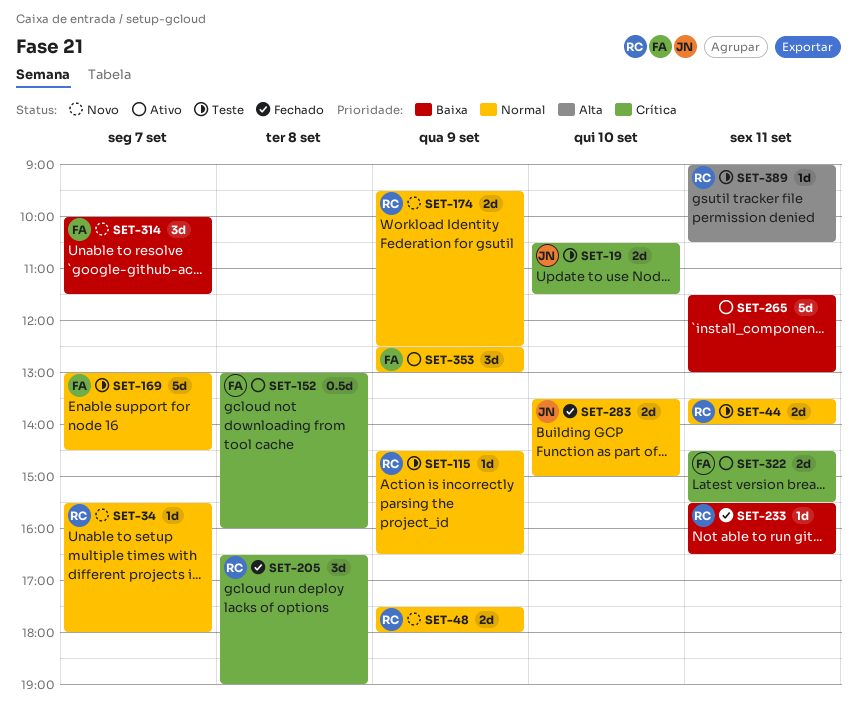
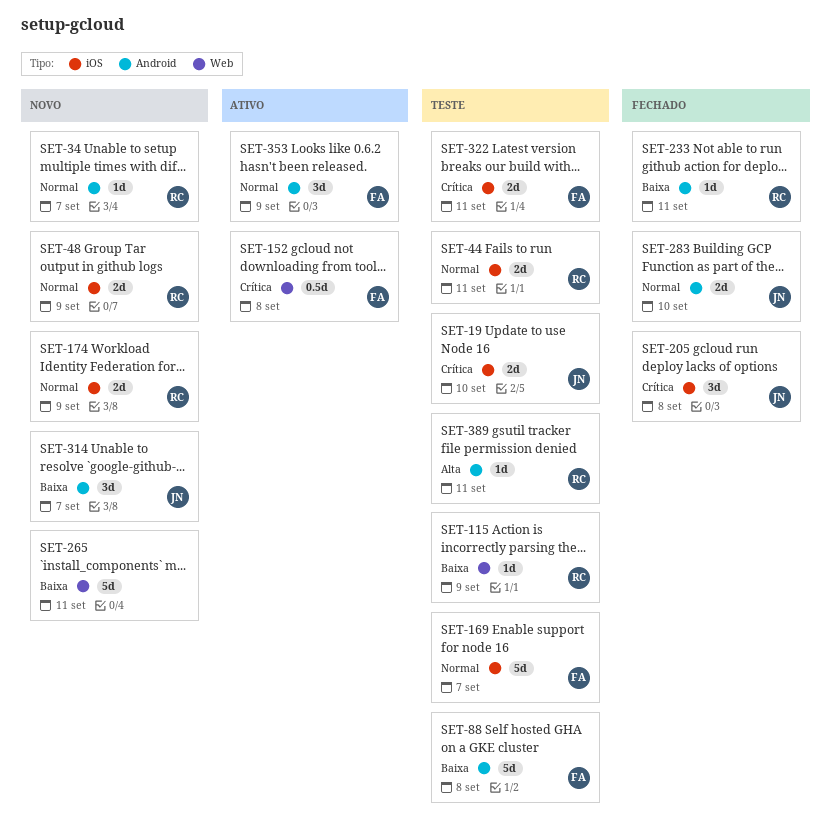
SET-88: none -> present
SET-115, priority: Normal -> Baixa
SET-205, owner: RC -> JN
SET-265, status: Ativo -> Novo
SET-314, owner: FA -> JN
SET-322, status: Ativo -> Teste

